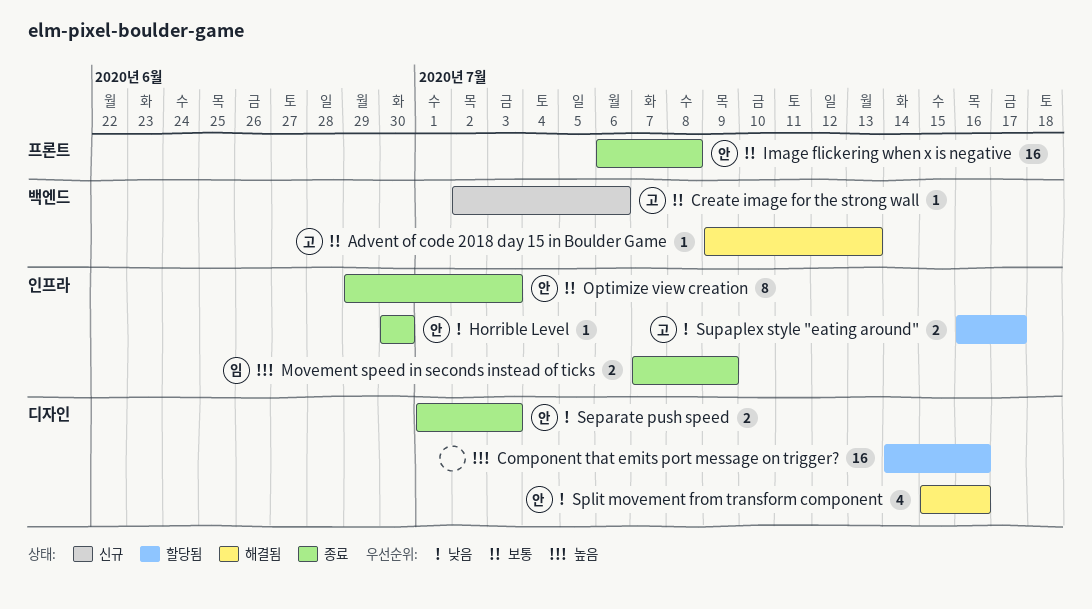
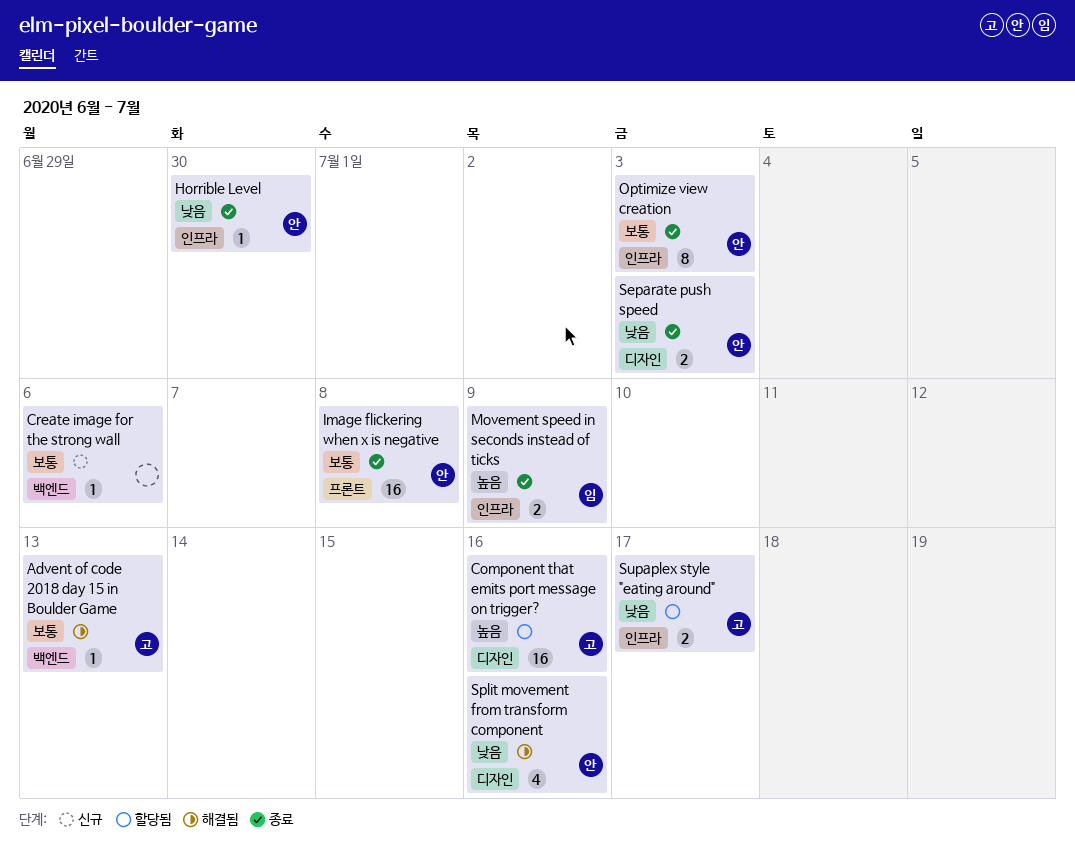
Component that emits port message on trigger?, owner: none -> 고
Create image for the strong wall, owner: 고 -> none

